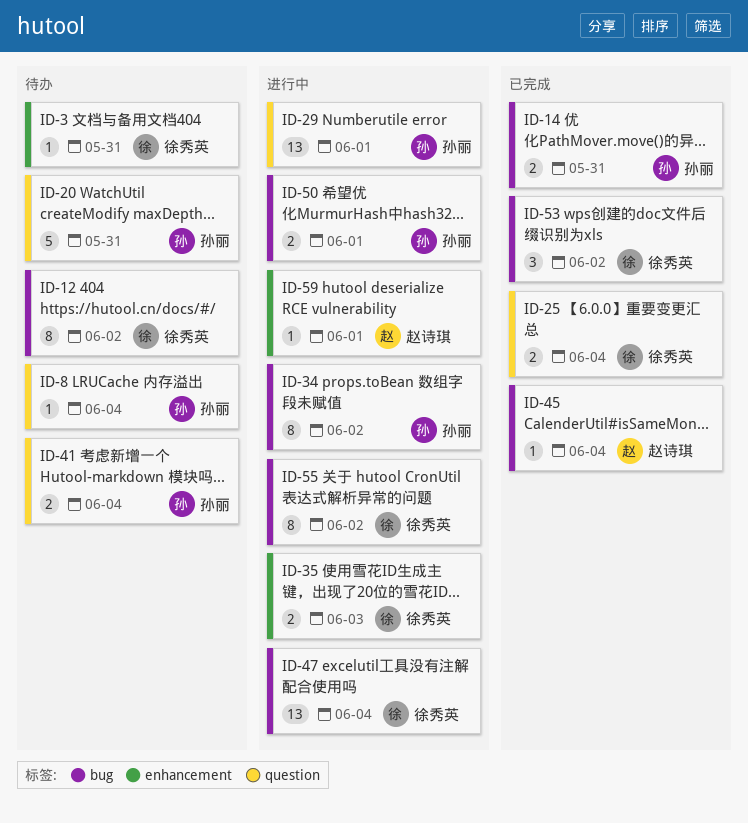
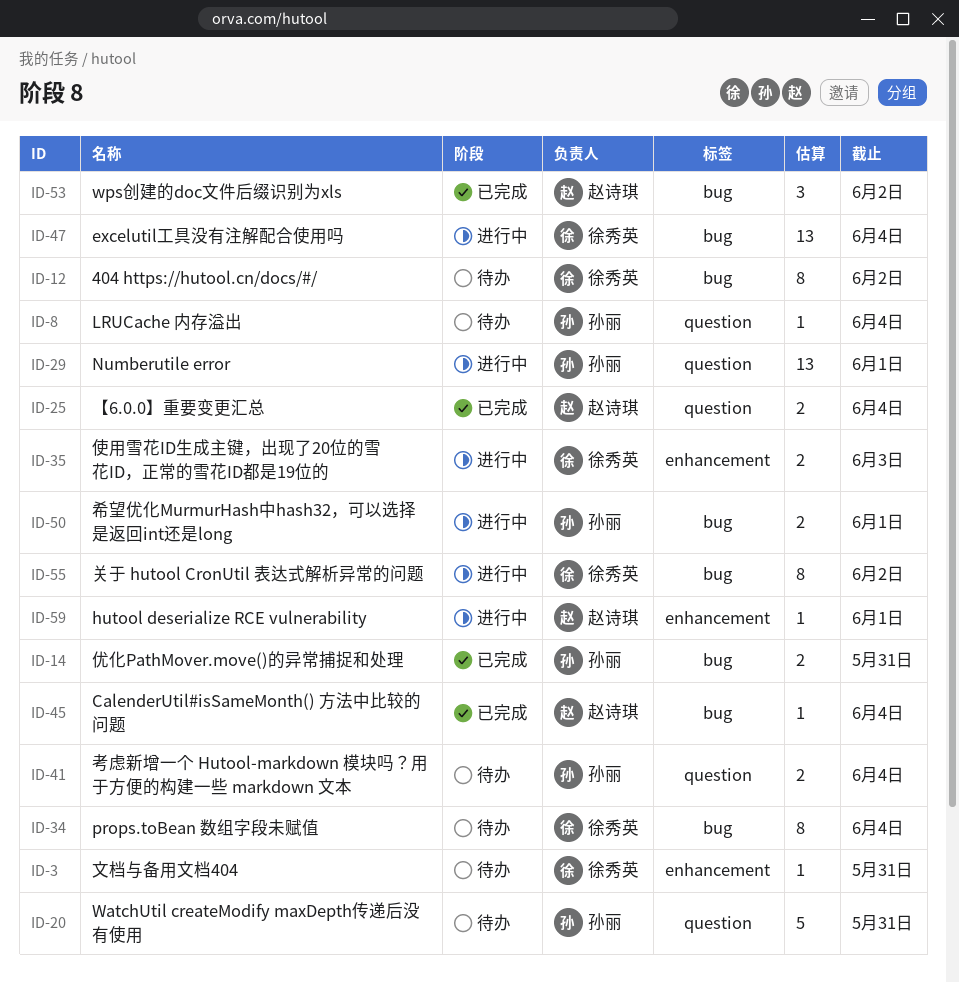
ID-25, owner: 徐秀英 -> 赵诗琪
ID-34, status: 进行中 -> 待办
ID-34, owner: 孙丽 -> 徐秀英
ID-34, due: Jun 2 -> Jun 4
ID-53, owner: 徐秀英 -> 赵诗琪

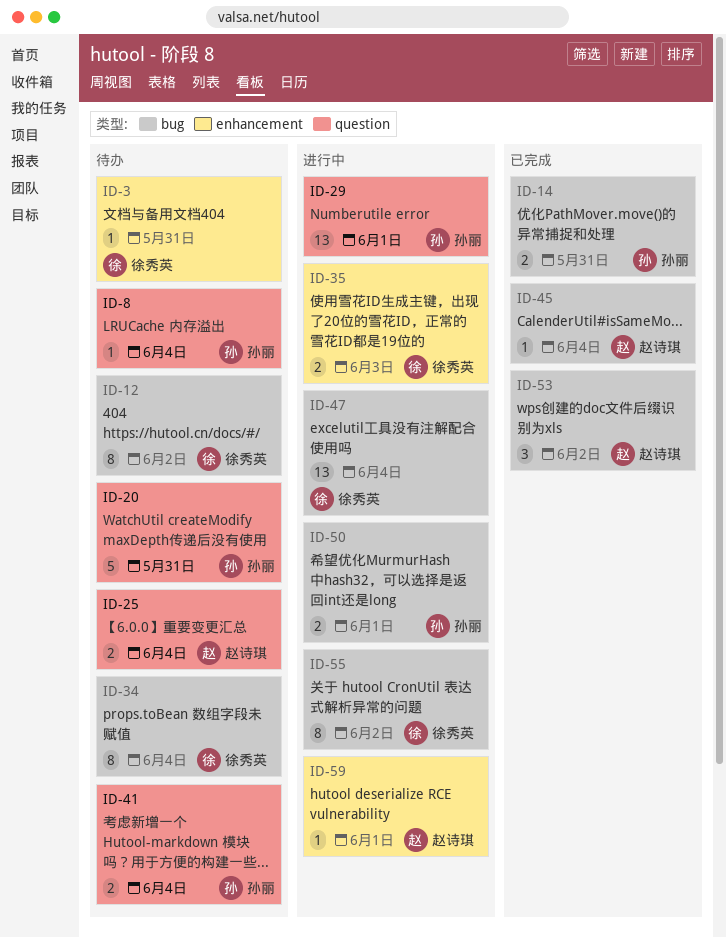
ID-25, status: 已完成 -> 待办

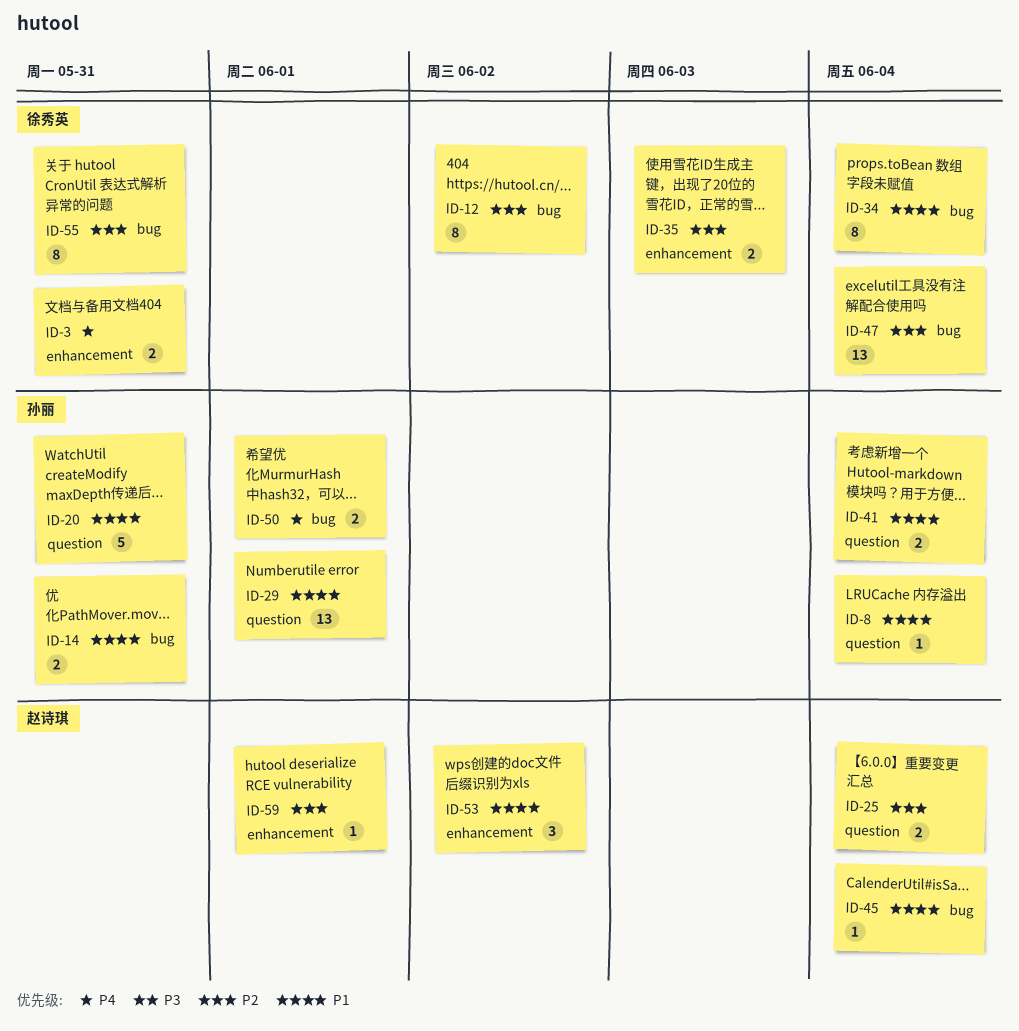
ID-3, estimate: 1 -> 2
ID-53, label: bug -> enhancement
ID-55, due: Jun 2 -> May 31

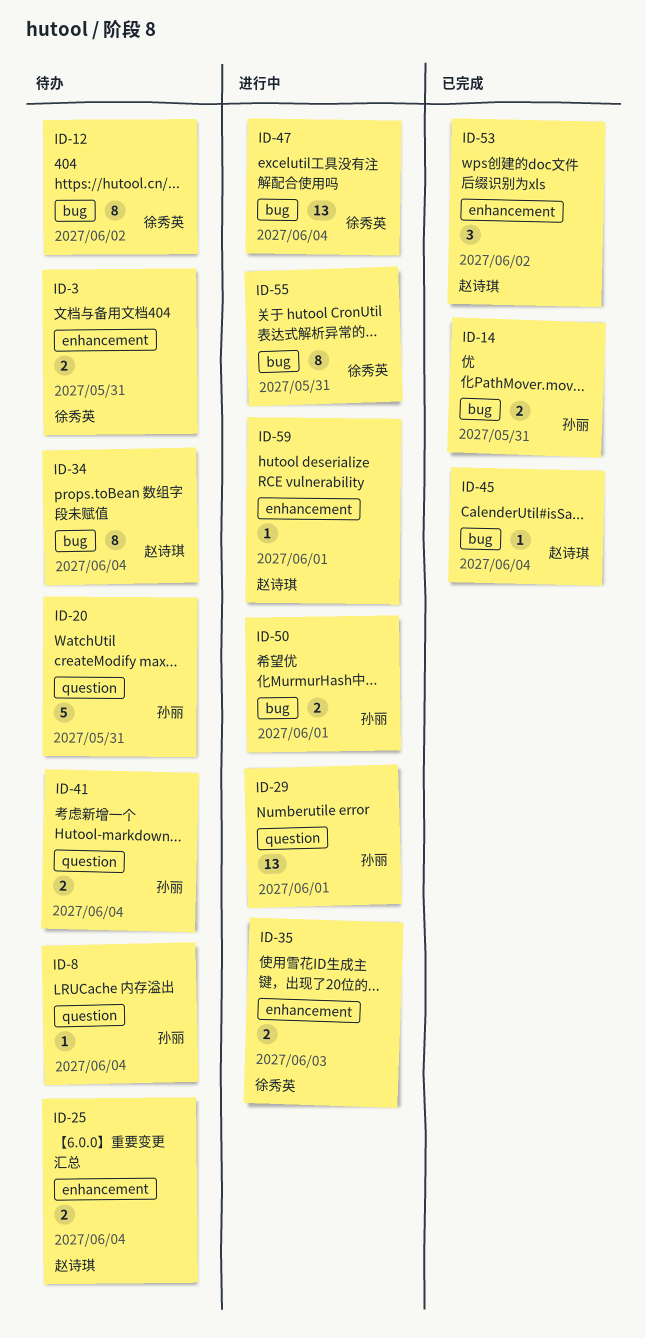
ID-25, label: question -> enhancement
ID-34, owner: 徐秀英 -> 赵诗琪

